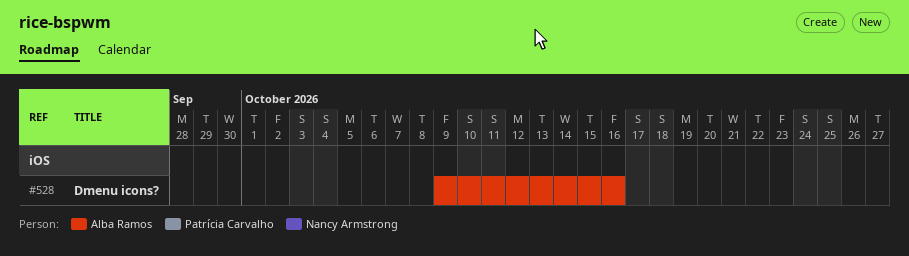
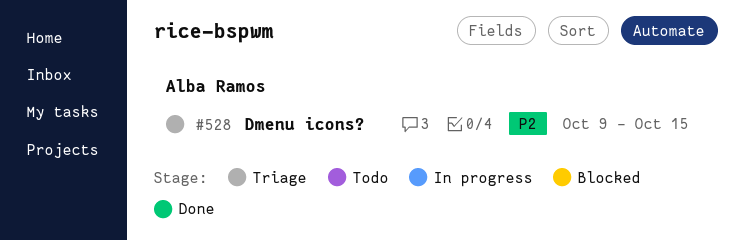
#528, due: Oct 16 -> Oct 15

